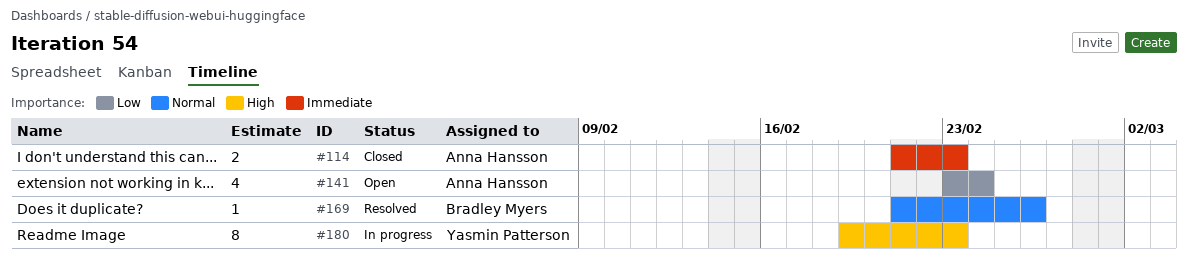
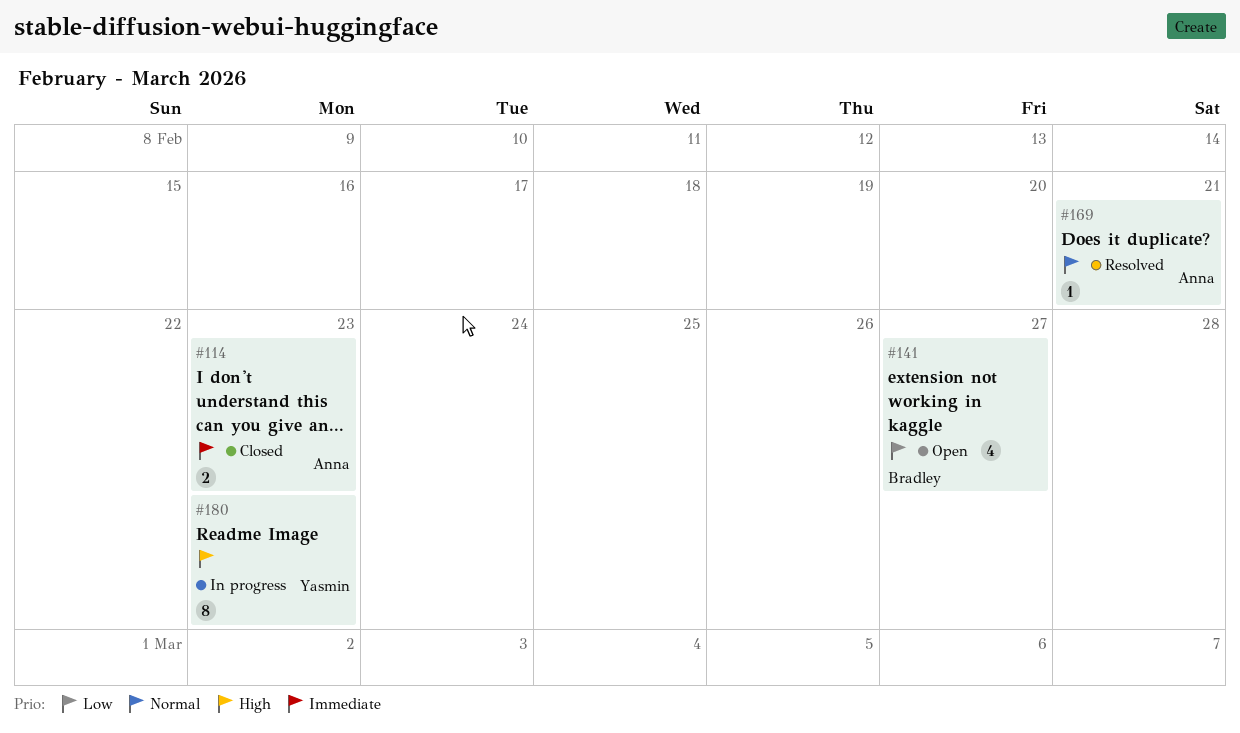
#141, owner: Anna Hansson -> Bradley Myers
#141, due: Feb 24 -> Feb 27
#169, owner: Bradley Myers -> Anna Hansson
#169, due: Feb 26 -> Feb 21

